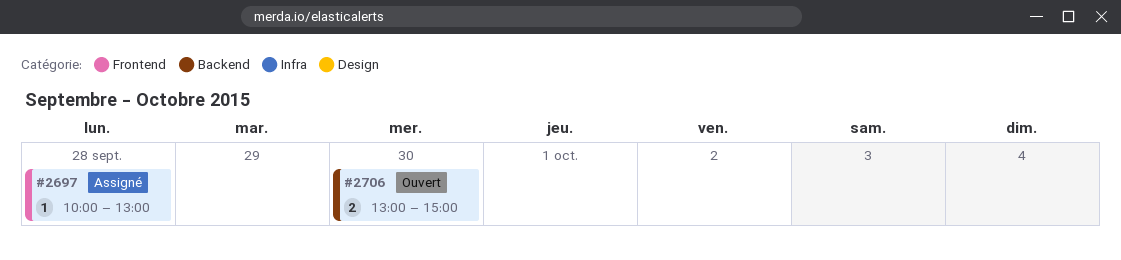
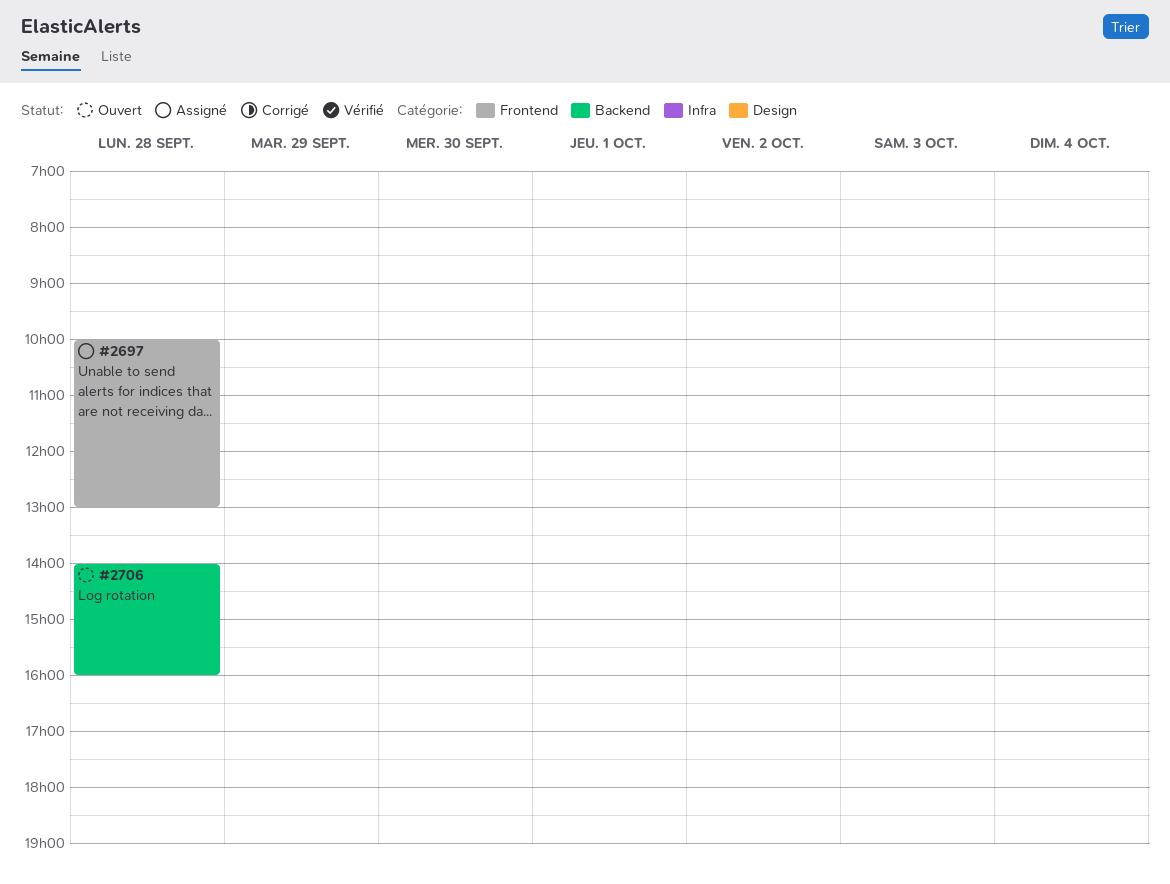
#2706, day: Sep 30 -> Sep 28
#2706, begins: 13:00 -> 14:00
#2706, ends: 15:00 -> 16:00

